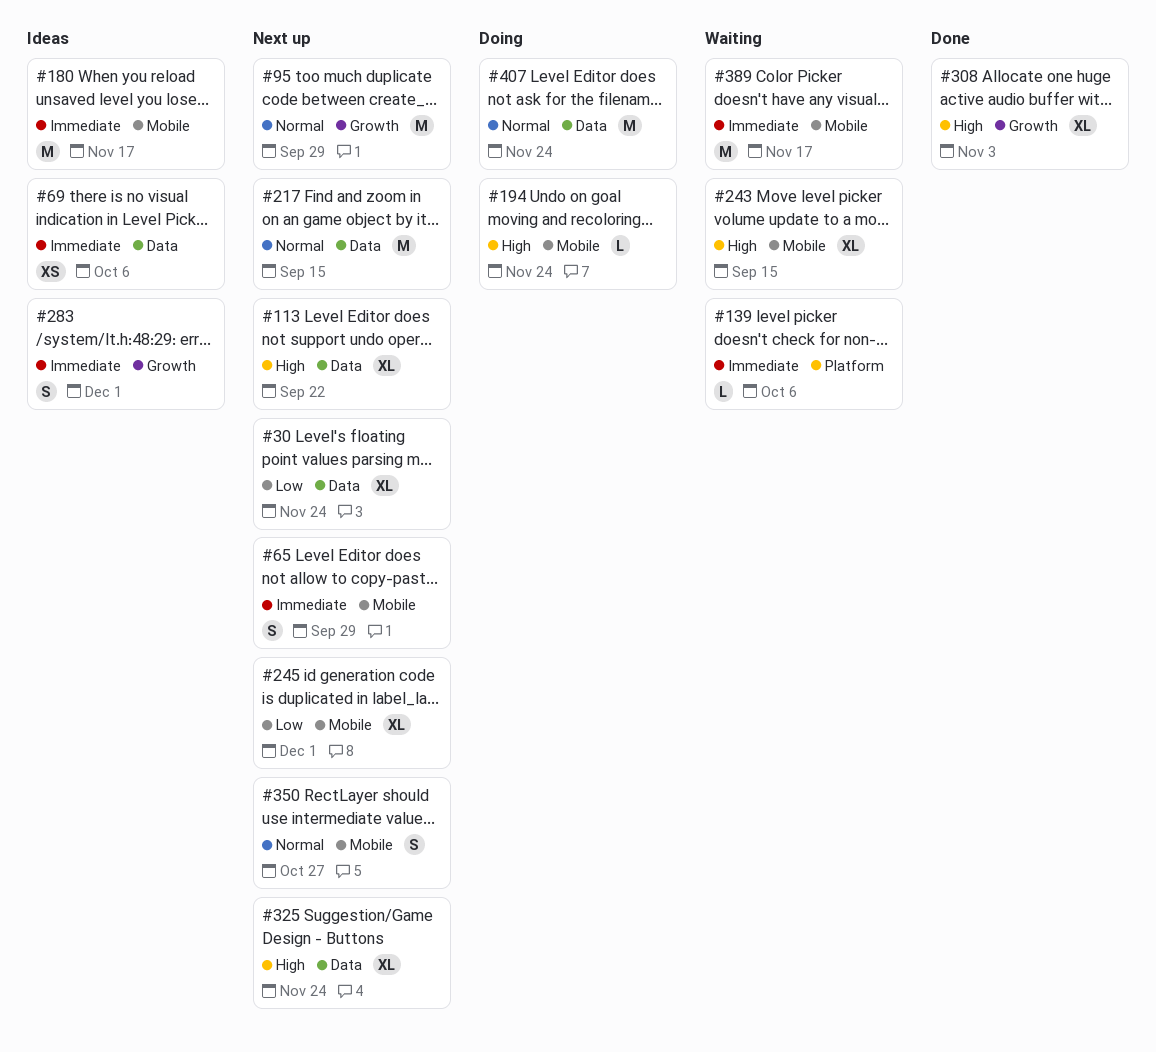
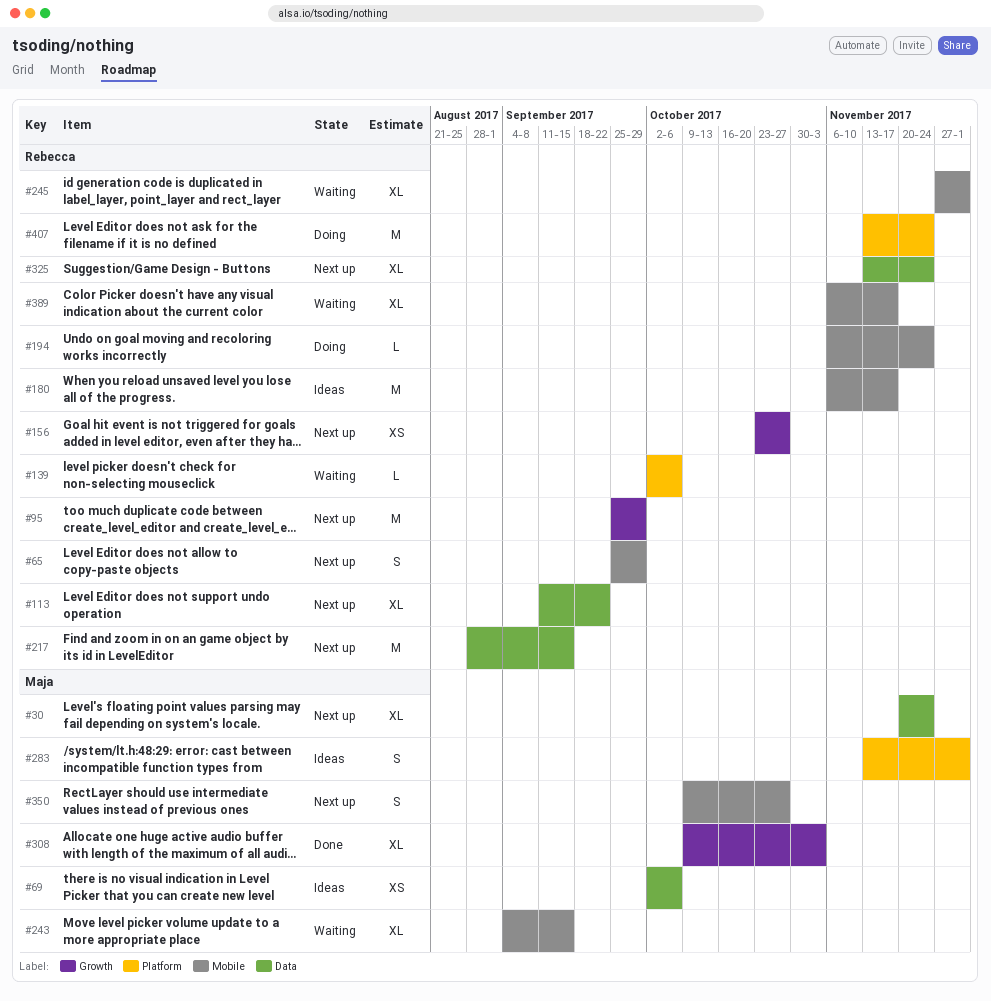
#156: none -> present
#245, status: Next up -> Waiting
#283, label: Growth -> Platform
#389, estimate: M -> XL
#407, label: Data -> Platform

